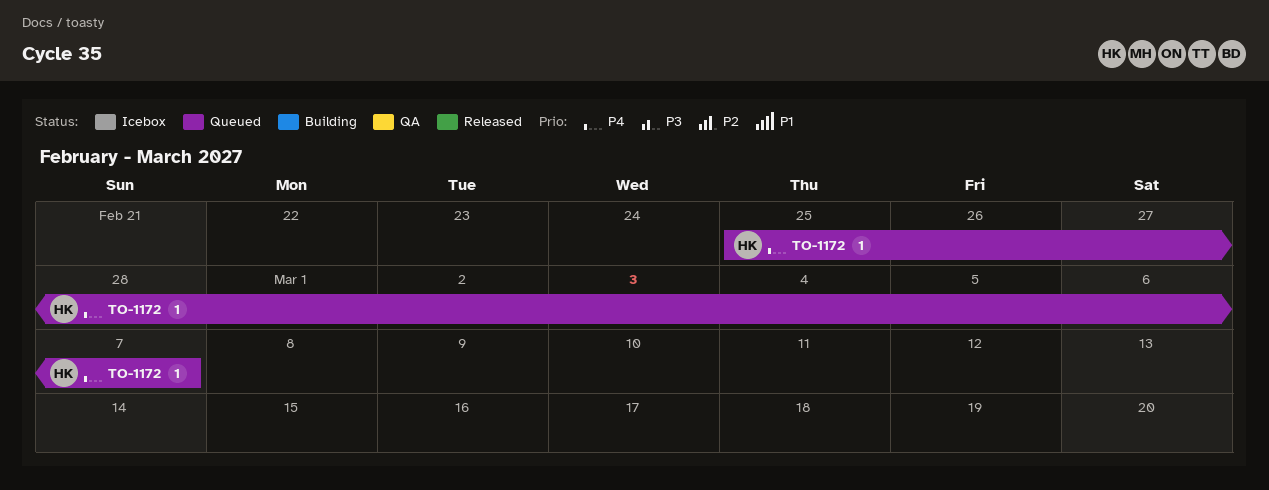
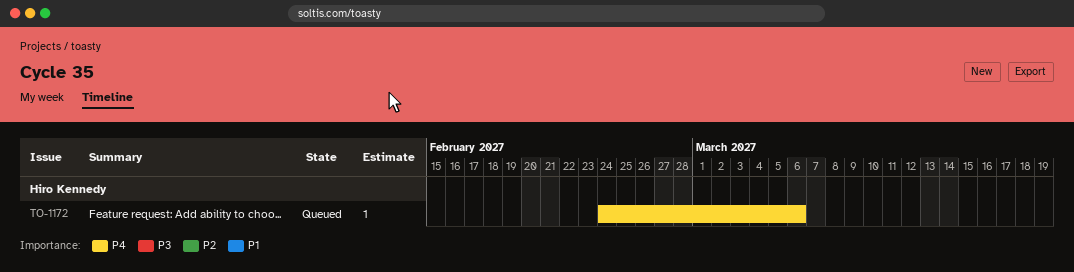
TO-1172, start: Feb 25 -> Feb 24
TO-1172, due: Mar 7 -> Mar 6

